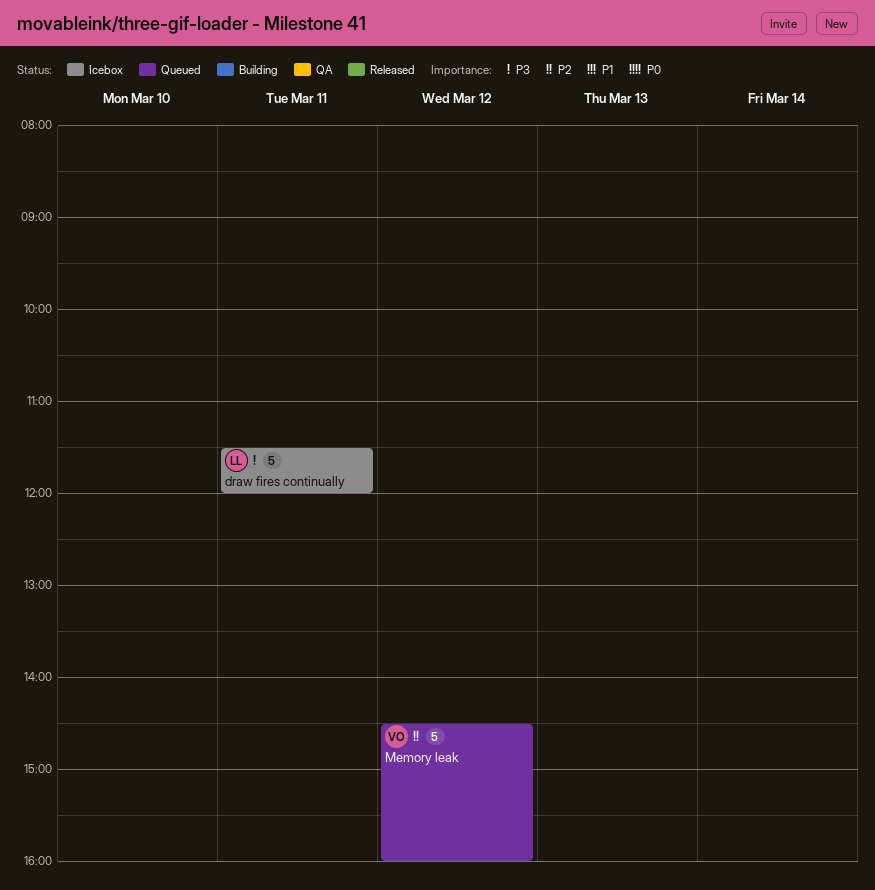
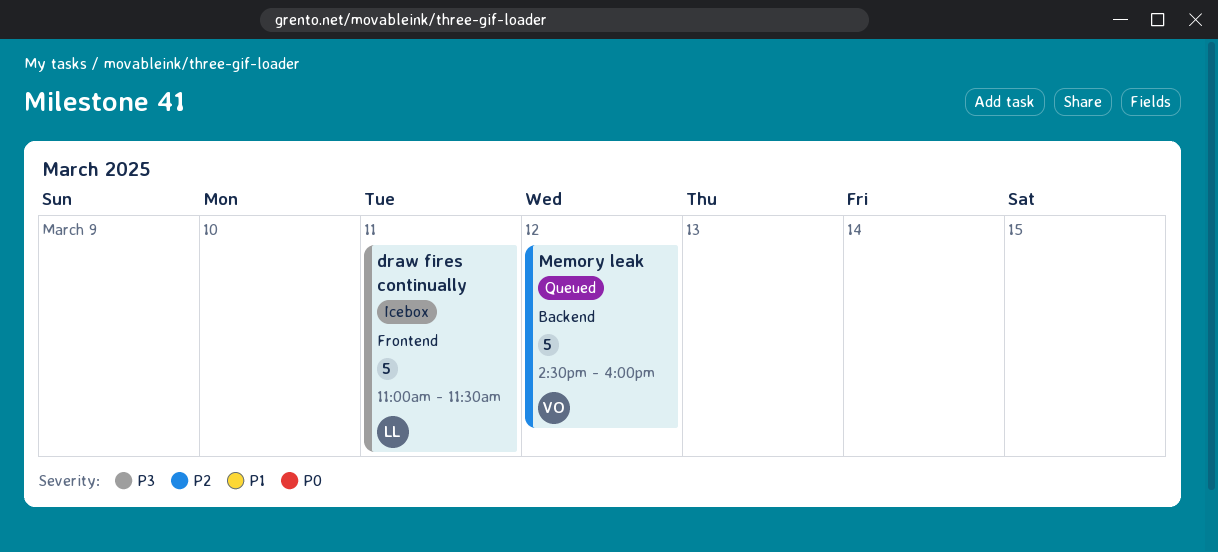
draw fires continually, begins: 11:30 -> 11:00
draw fires continually, ends: 12:00 -> 11:30

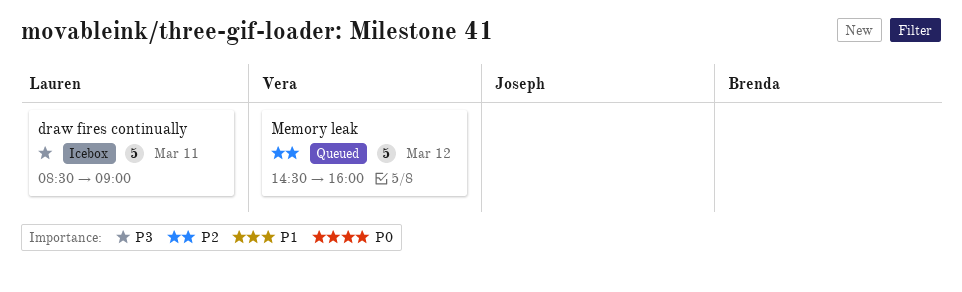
draw fires continually, begins: 11:00 -> 08:30
draw fires continually, ends: 11:30 -> 09:00

